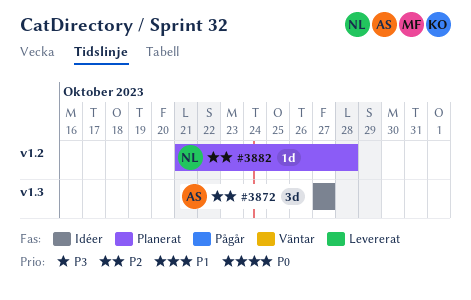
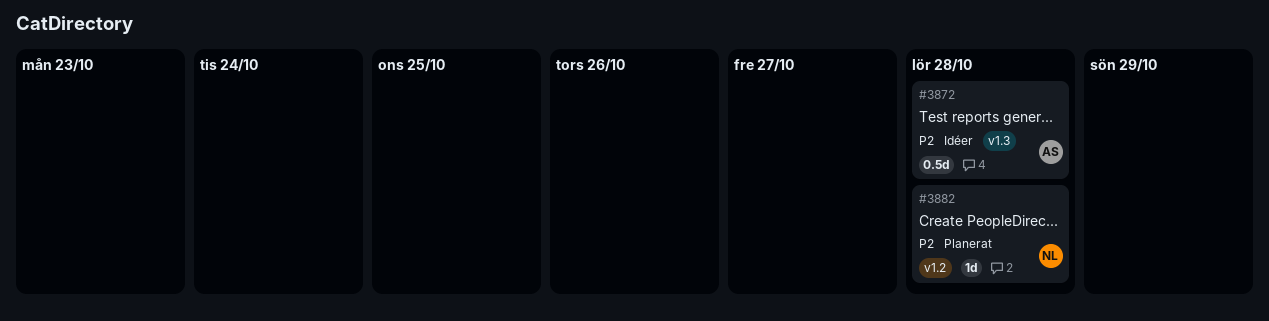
#3872, estimate: 3d -> 0.5d
#3872, due: Oct 27 -> Oct 28

